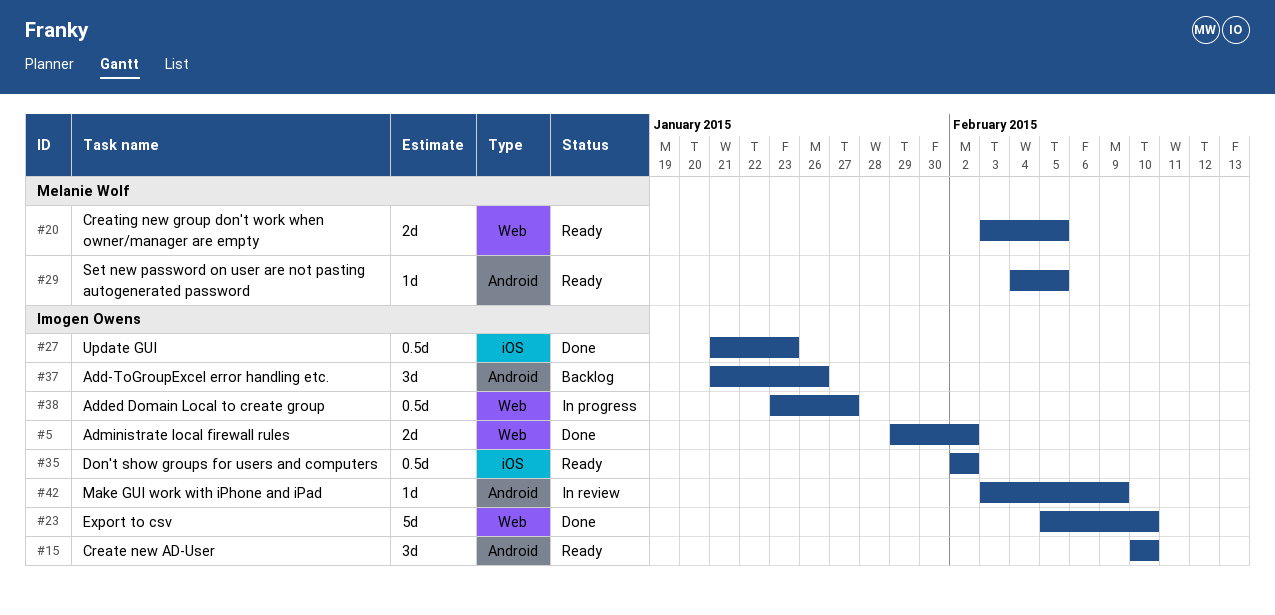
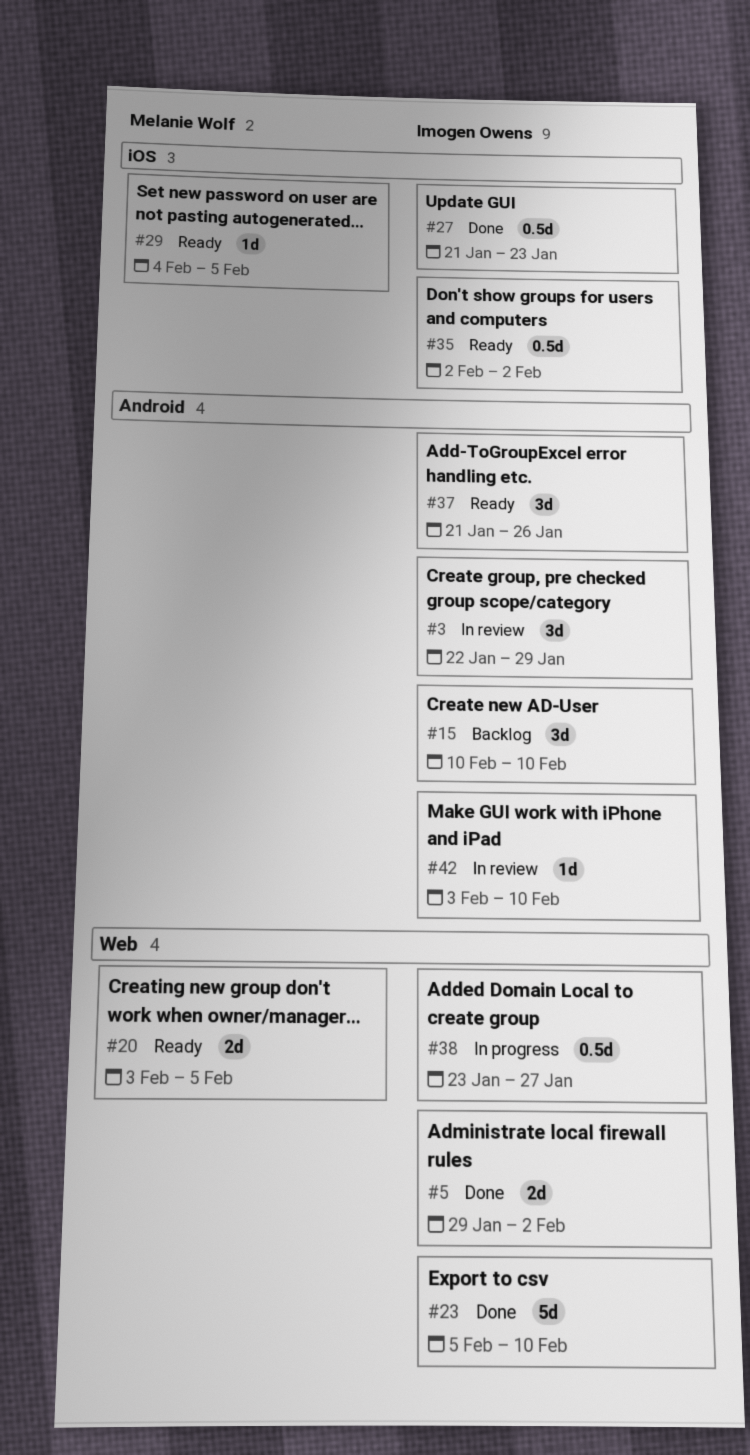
#3: none -> present
#15, status: Ready -> Backlog
#29, label: Android -> iOS
#37, status: Backlog -> Ready
#42, due: Feb 9 -> Feb 10

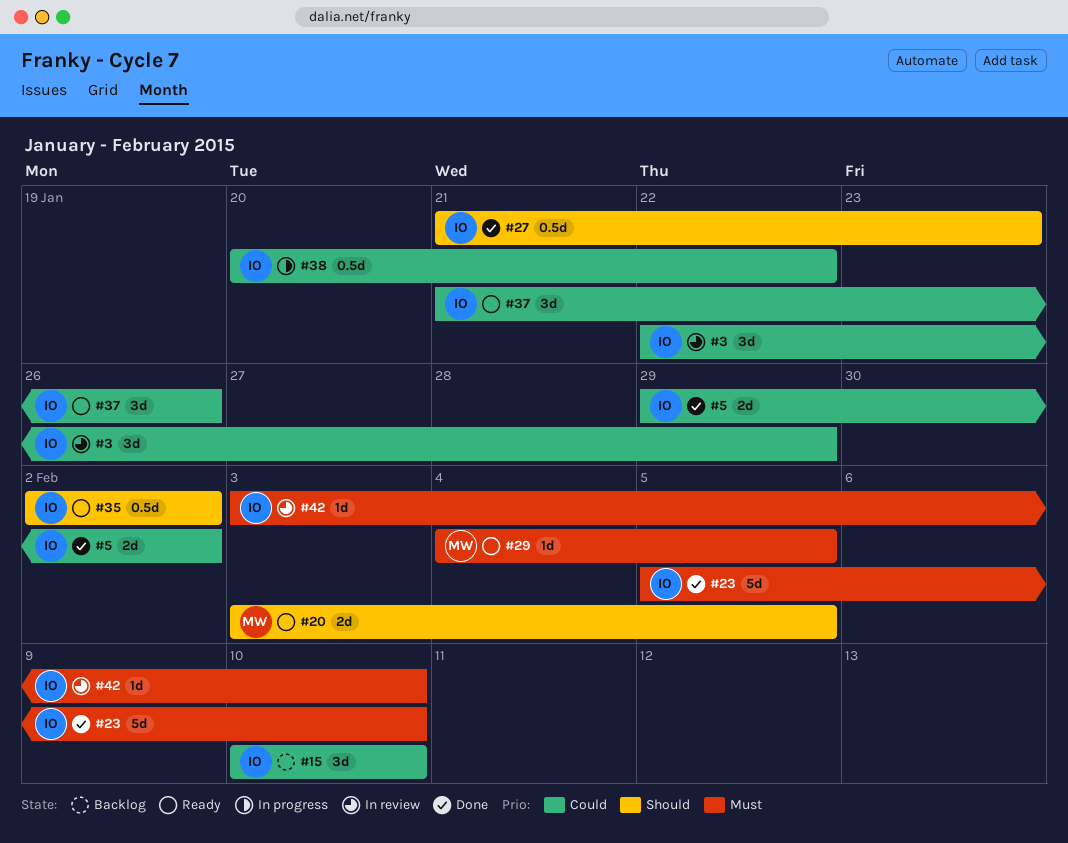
#38, start: Jan 23 -> Jan 20
#38, due: Jan 27 -> Jan 22

